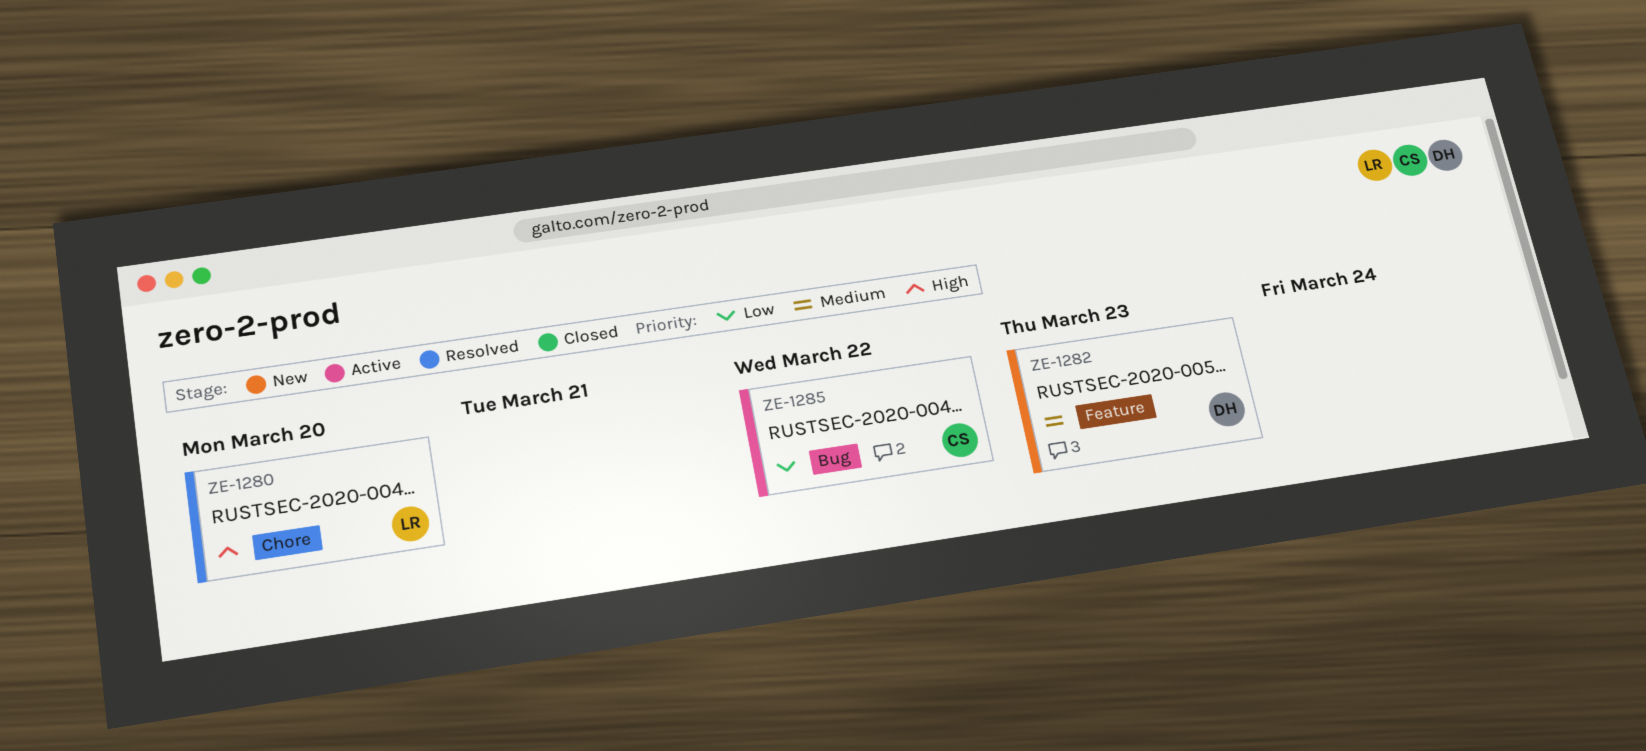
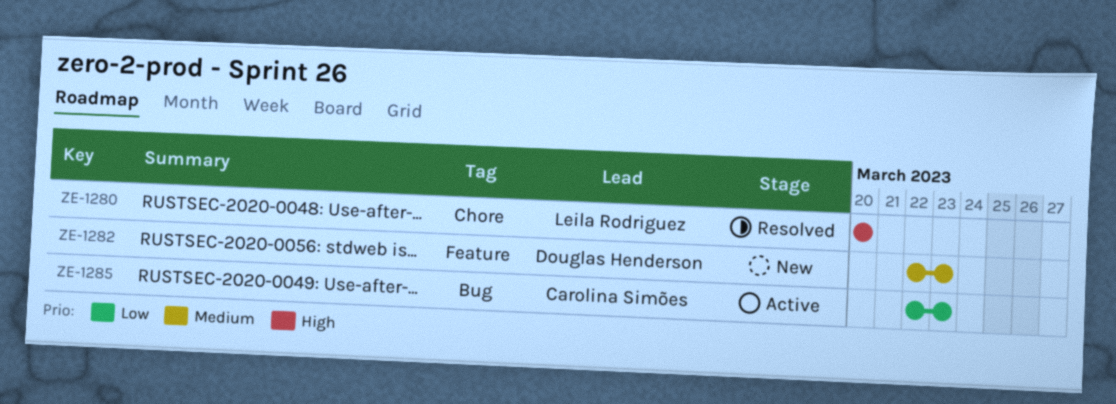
ZE-1285, due: Mar 22 -> Mar 23

